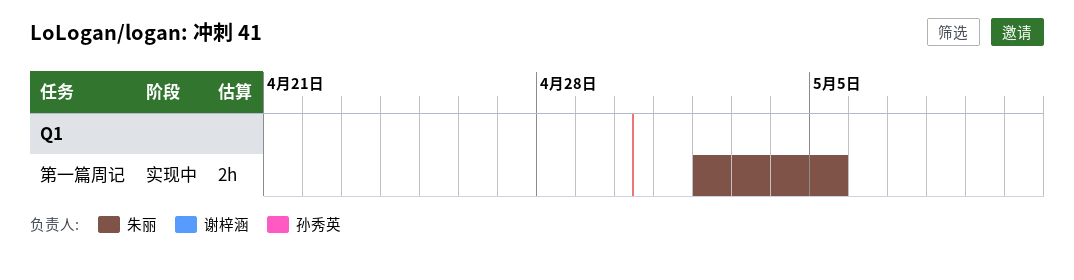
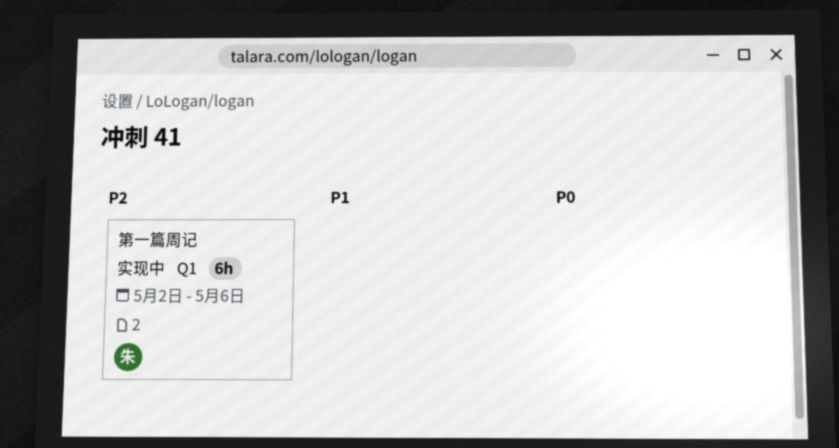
第一篇周记, estimate: 2h -> 6h
第一篇周记, due: May 5 -> May 6

